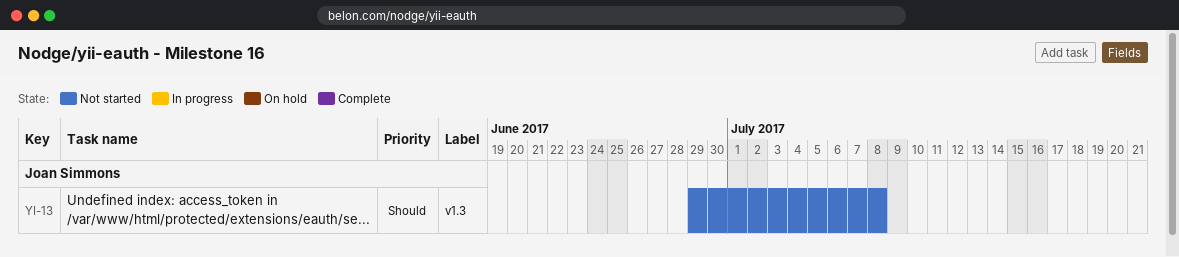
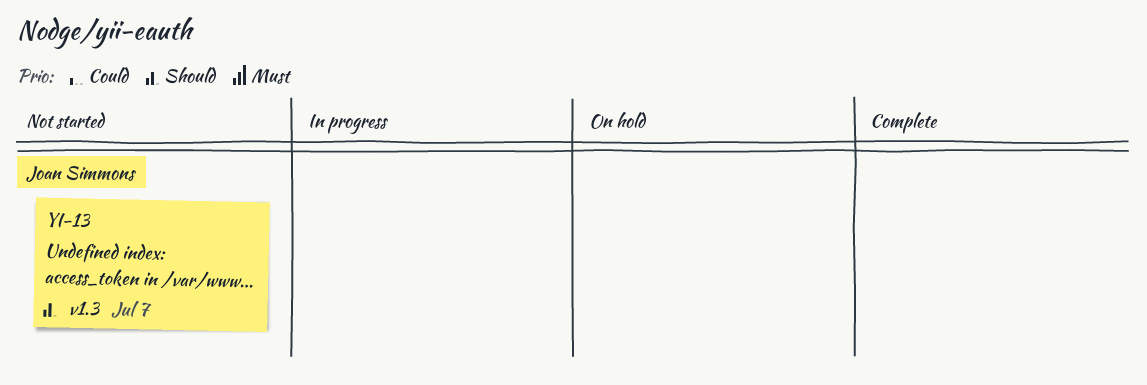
YI-13, due: Jul 8 -> Jul 7

